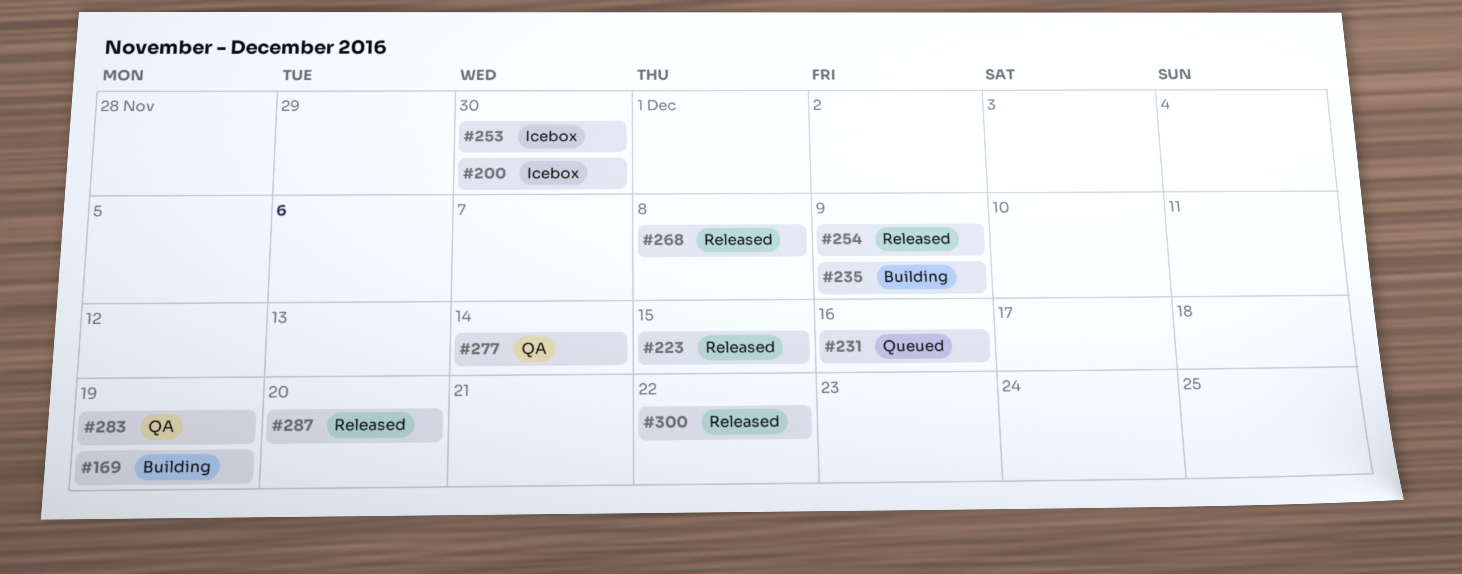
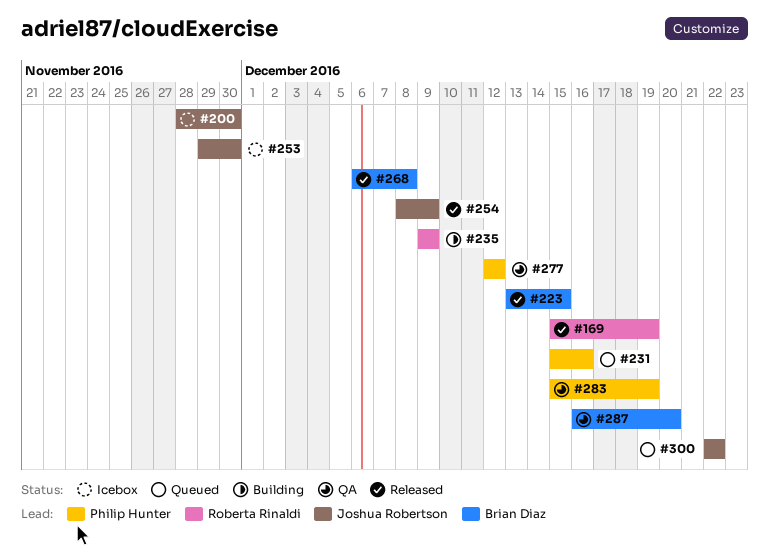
#169, status: Building -> Released
#277, due: Dec 14 -> Dec 12
#287, status: Released -> QA
#300, status: Released -> Queued

